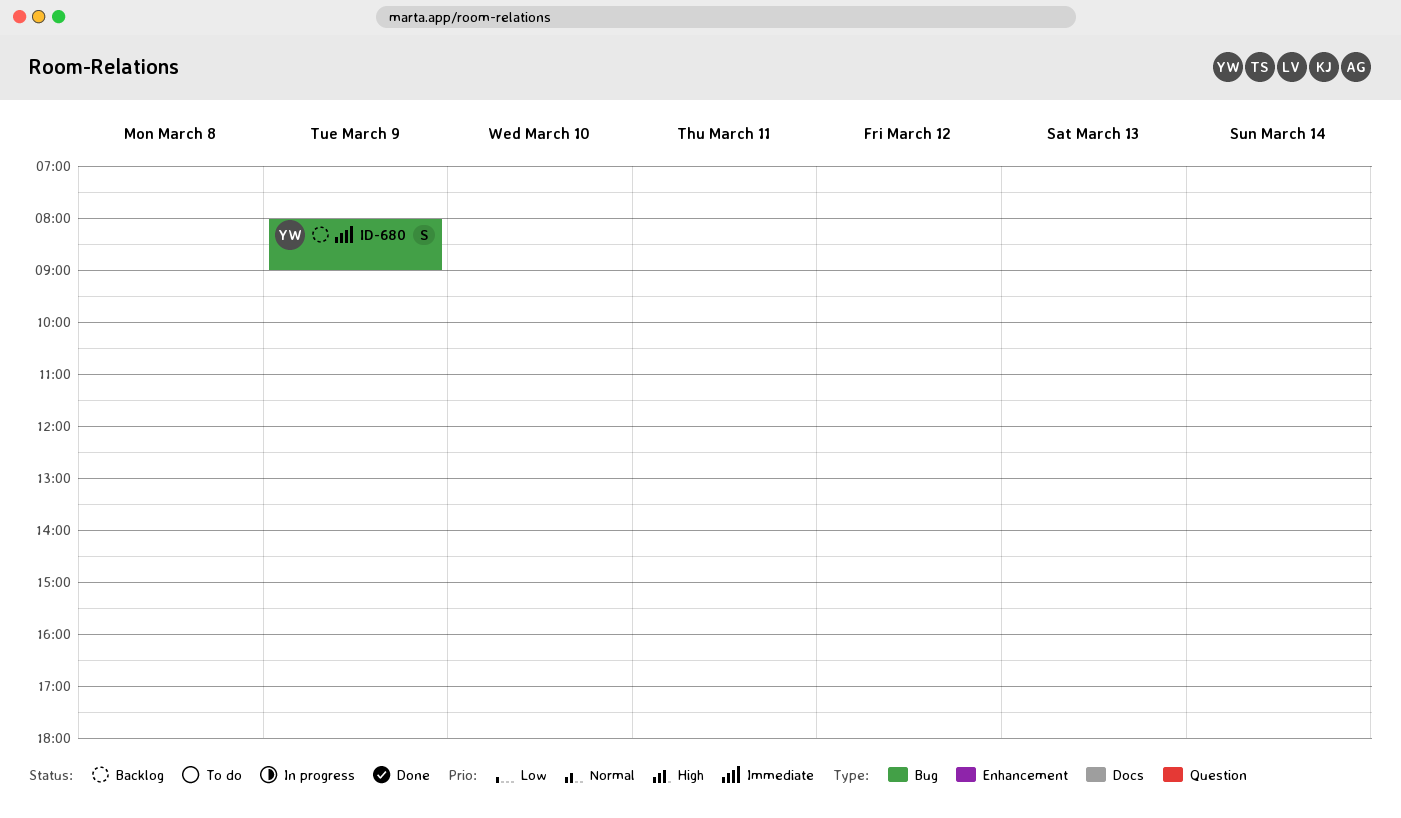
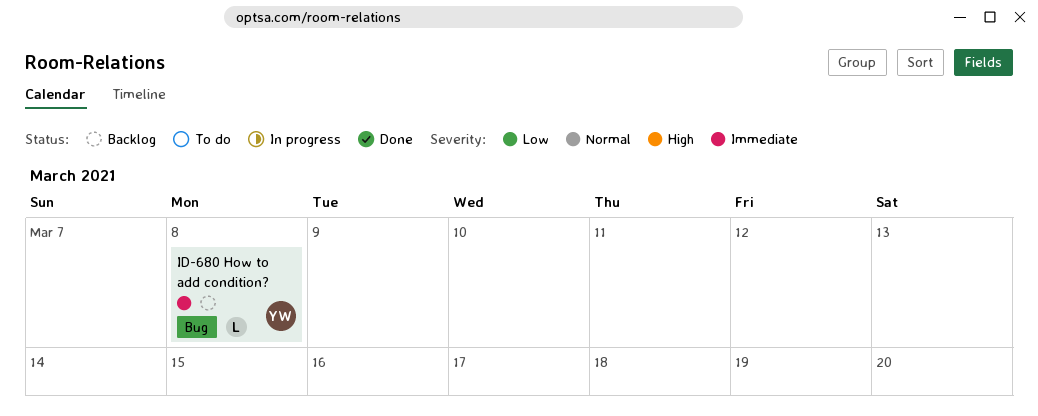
ID-680, estimate: S -> L
ID-680, day: Mar 9 -> Mar 8

